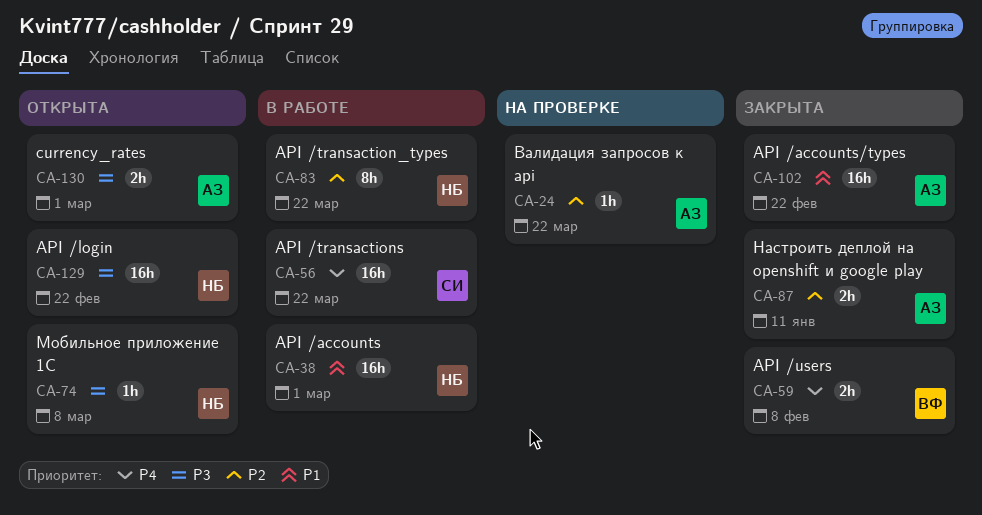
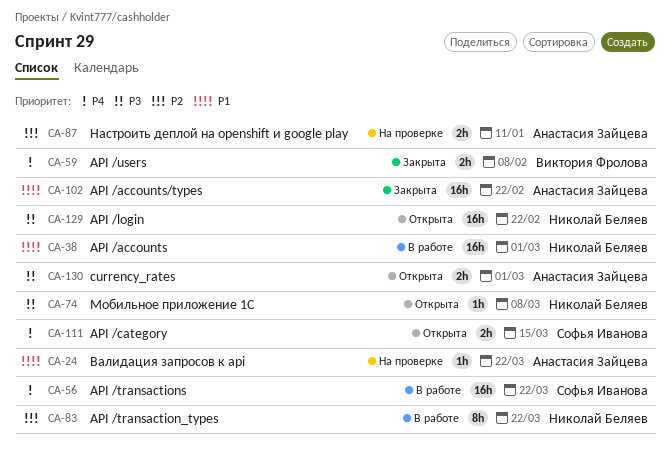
CA-24, priority: P2 -> P1
CA-87, status: Закрыта -> На проверке
CA-111: none -> present

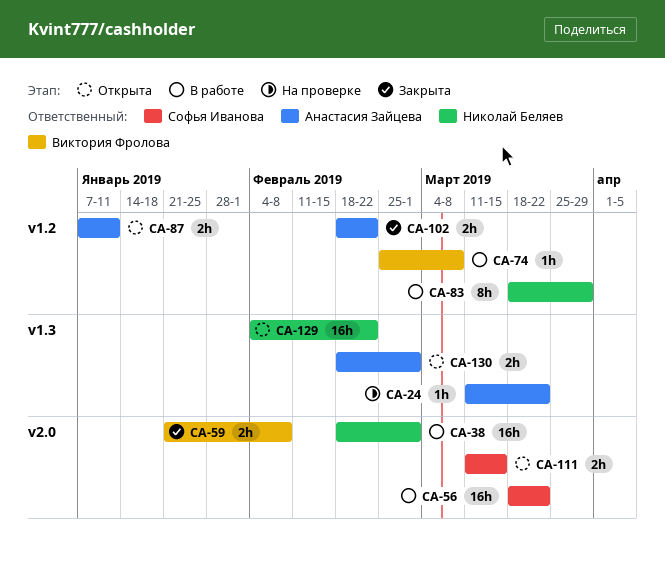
CA-74, status: Открыта -> В работе
CA-74, owner: Николай Беляев -> Виктория Фролова
CA-83, due: Mar 22 -> Mar 29
CA-87, status: На проверке -> Открыта
CA-102, estimate: 16h -> 2h

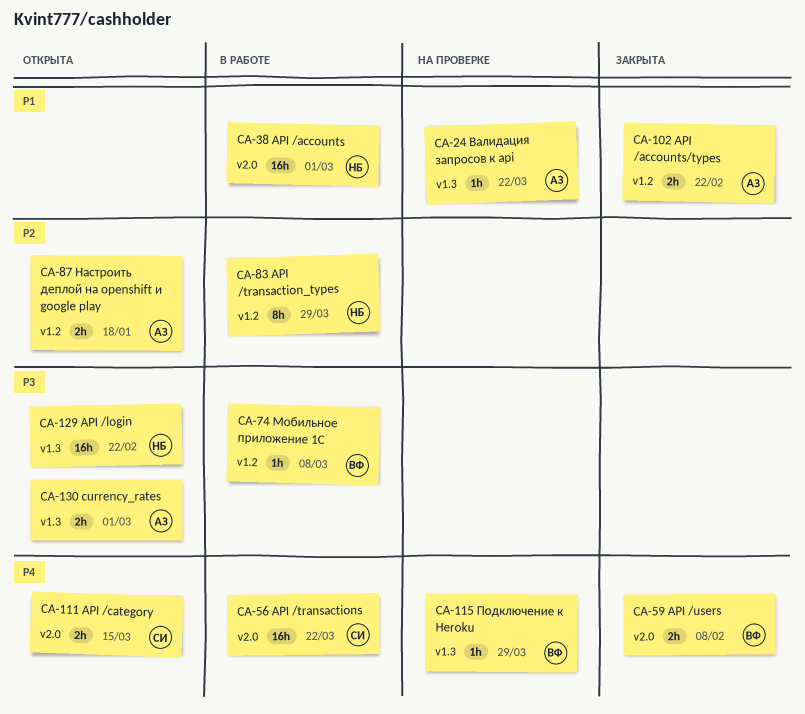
CA-87, due: Jan 11 -> Jan 18
CA-115: none -> present

